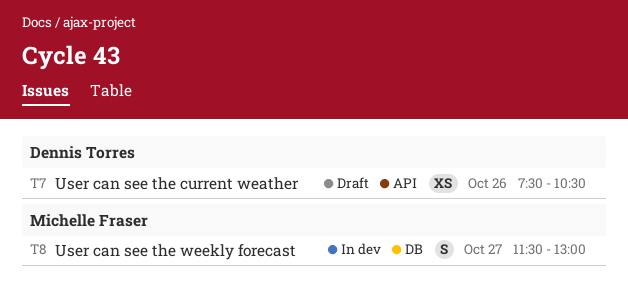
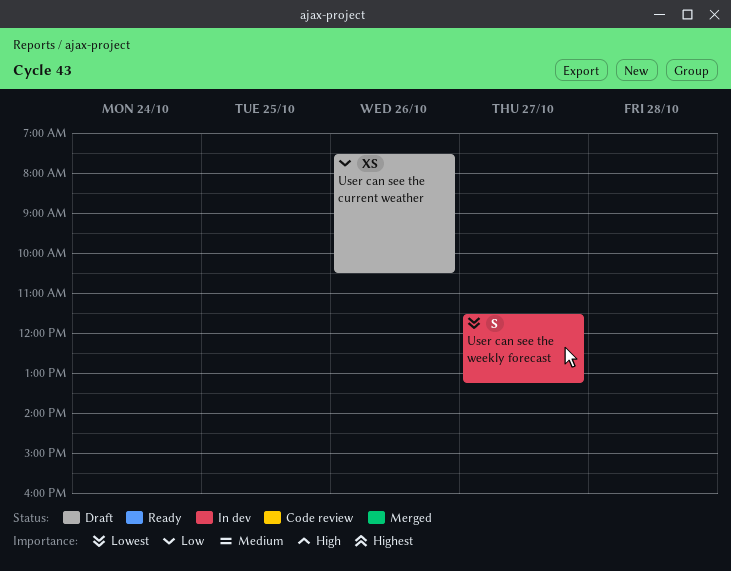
User can see the weekly forecast, ends: 13:00 -> 13:15

